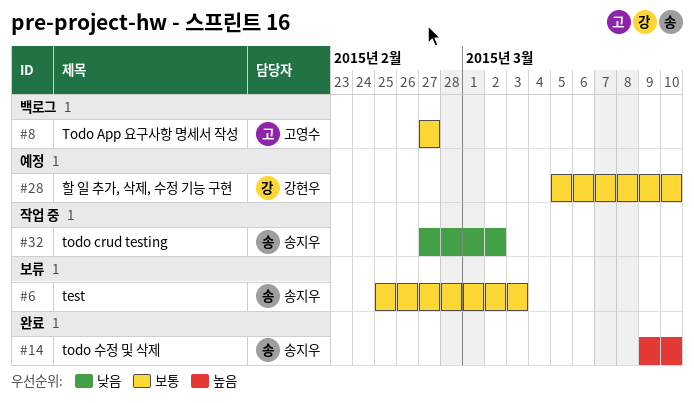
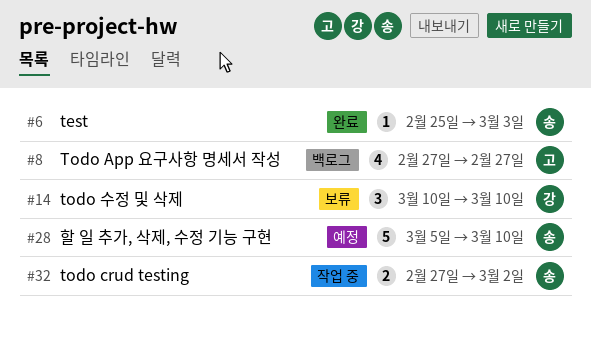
#6, status: 보류 -> 완료
#14, status: 완료 -> 보류
#14, owner: 송지우 -> 강현우
#14, start: Mar 9 -> Mar 10
#28, owner: 강현우 -> 송지우

